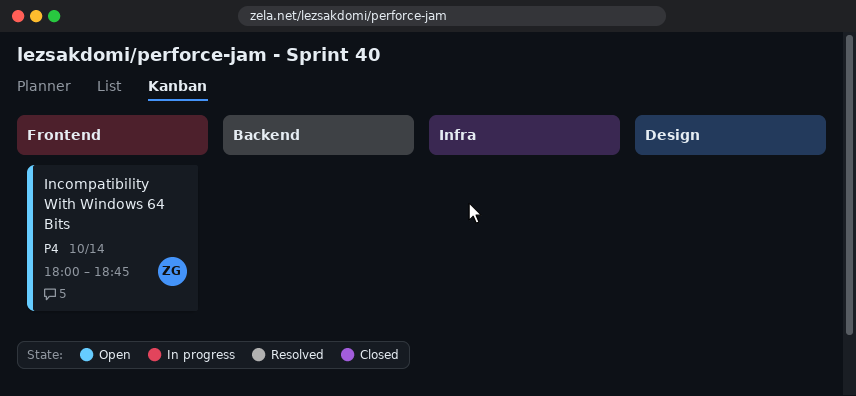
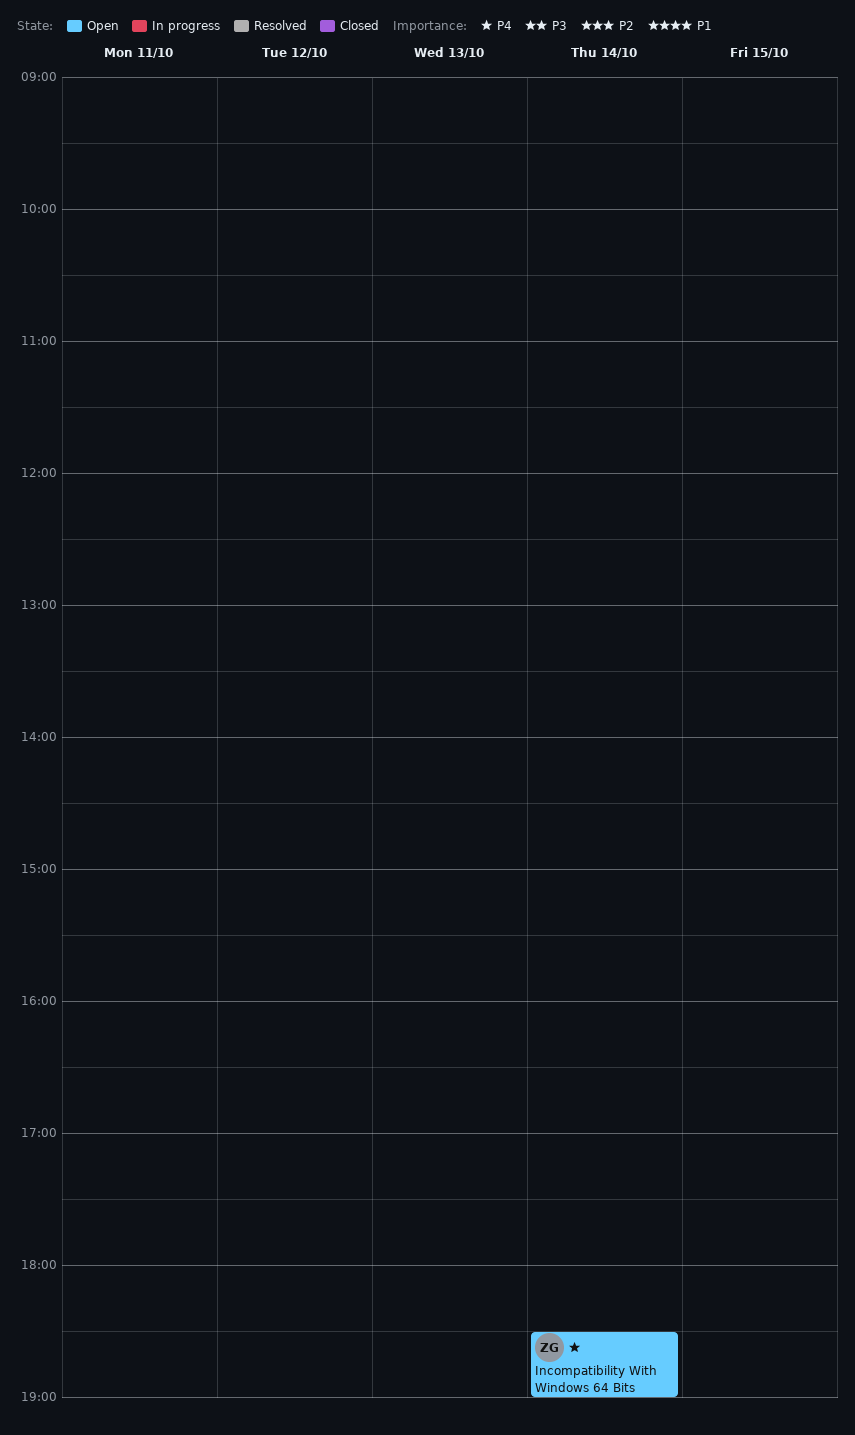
Incompatibility With Windows 64 Bits, begins: 18:00 -> 18:30
Incompatibility With Windows 64 Bits, ends: 18:45 -> 19:00

